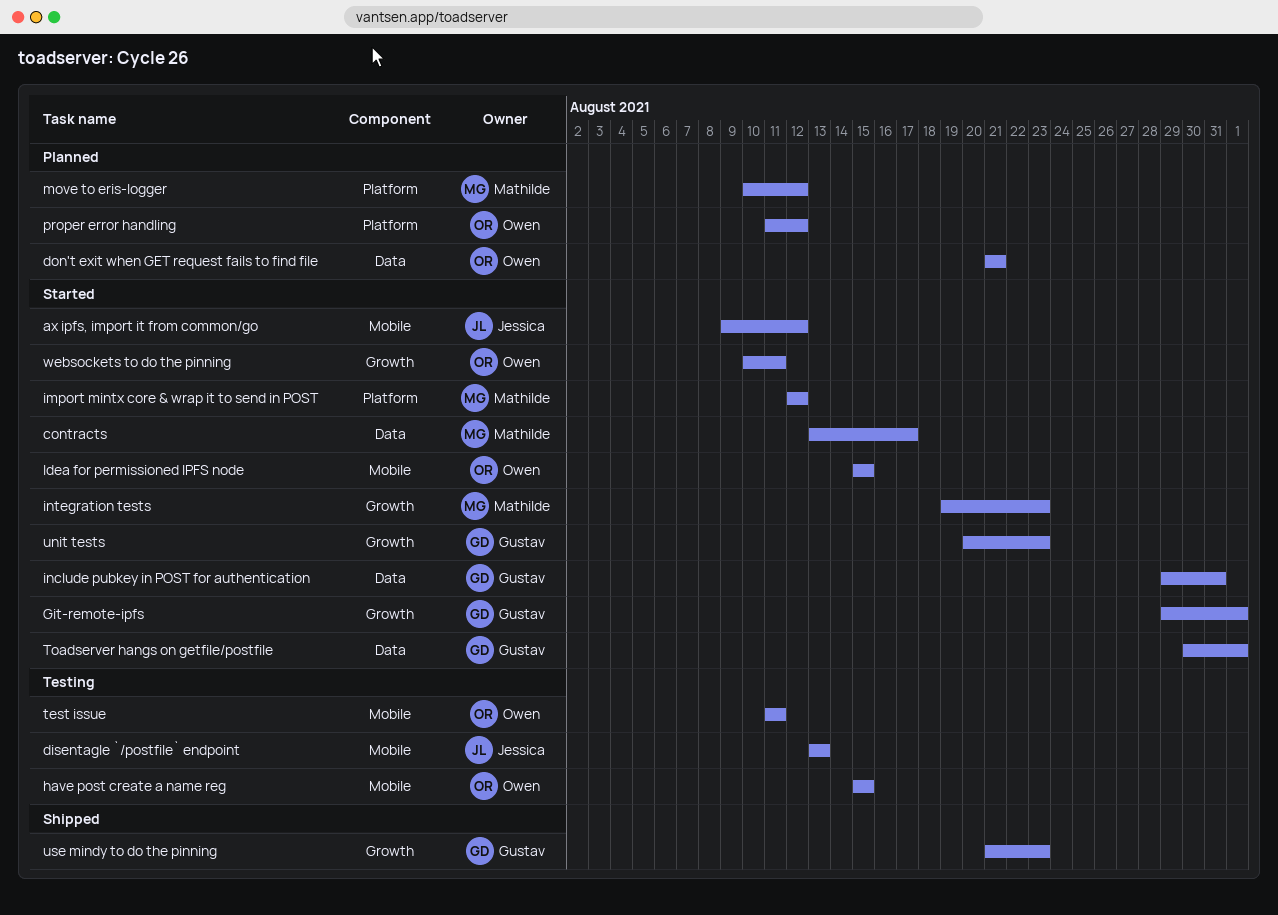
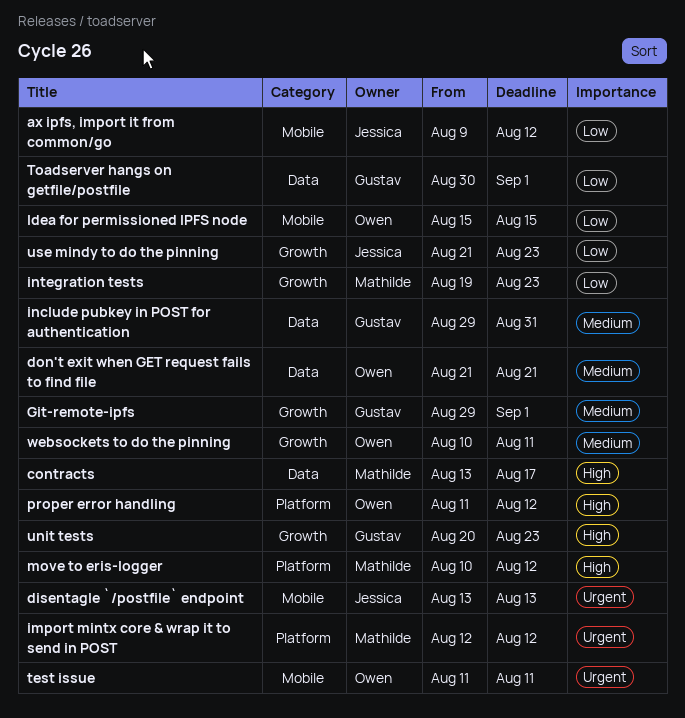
have post create a name reg: present -> none
use mindy to do the pinning, owner: Gustav -> Jessica

